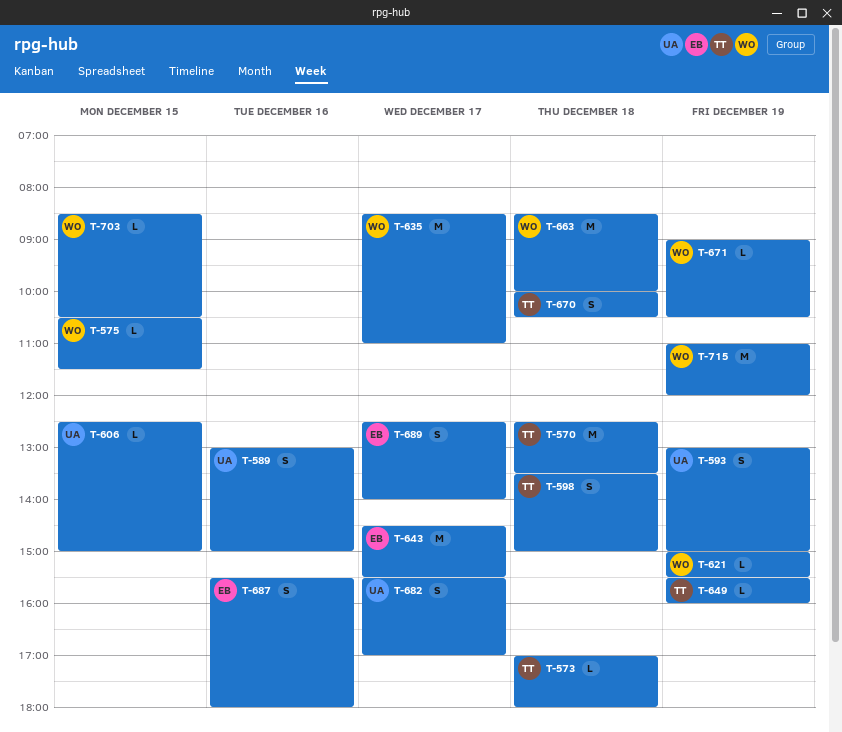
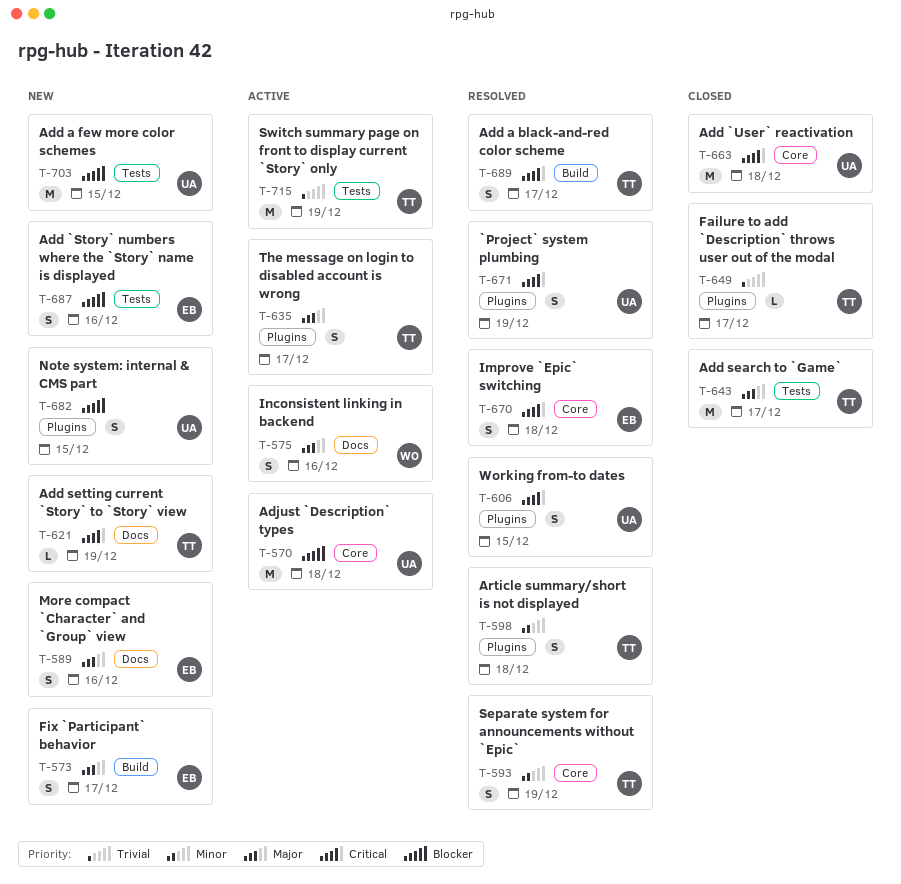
T-570, owner: TT -> UA
T-573, owner: TT -> EB
T-573, estimate: L -> S
T-573, day: Dec 18 -> Dec 17
T-575, estimate: L -> S
T-575, day: Dec 15 -> Dec 16
T-589, owner: UA -> EB
T-593, owner: UA -> TT
T-606, estimate: L -> S
T-621, owner: WO -> TT
T-635, owner: WO -> TT
T-635, estimate: M -> S
T-643, owner: EB -> TT
T-649, day: Dec 19 -> Dec 17
T-663, owner: WO -> UA
T-670, owner: TT -> EB
T-671, owner: WO -> UA
T-671, estimate: L -> S
T-682, day: Dec 17 -> Dec 15
T-689, owner: EB -> TT
T-703, owner: WO -> UA
T-703, estimate: L -> M
T-715, owner: WO -> TT

